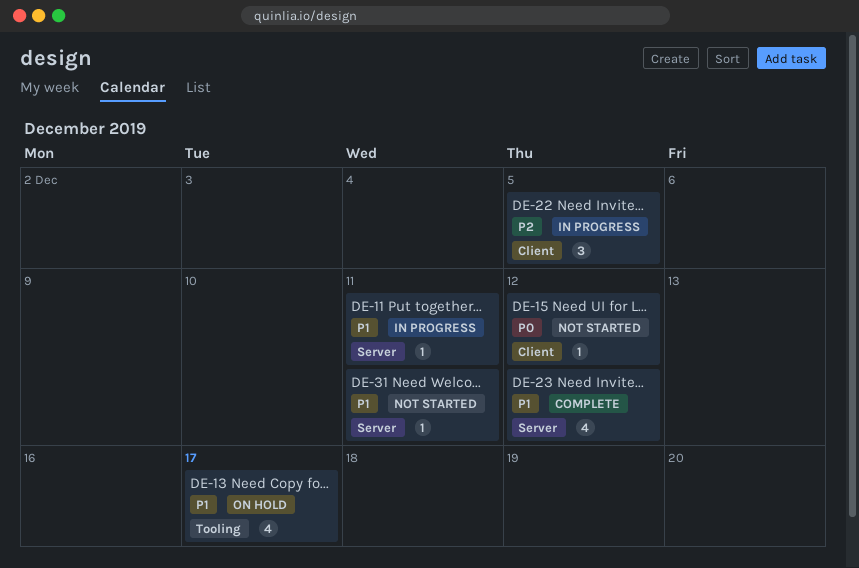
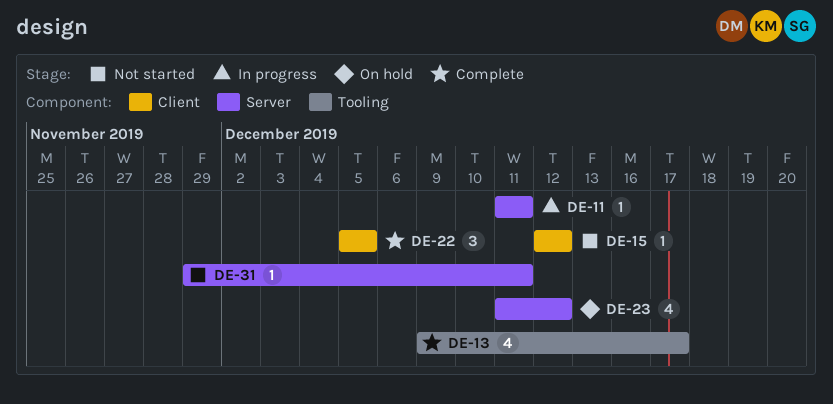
DE-13, status: On hold -> Complete
DE-22, status: In progress -> Complete
DE-23, status: Complete -> On hold

